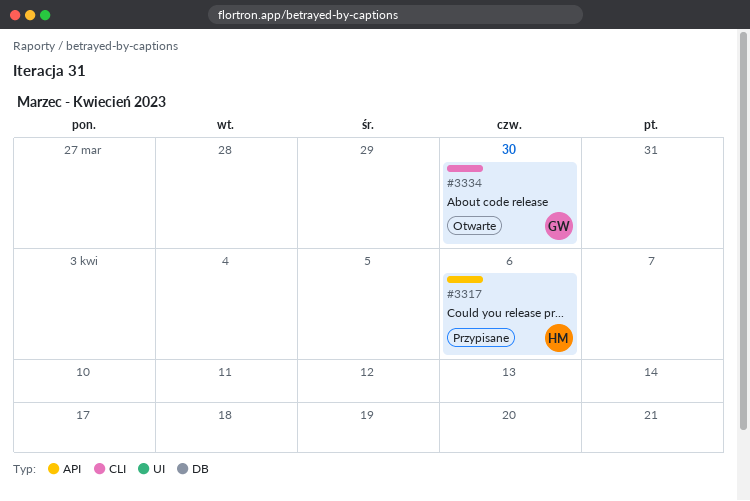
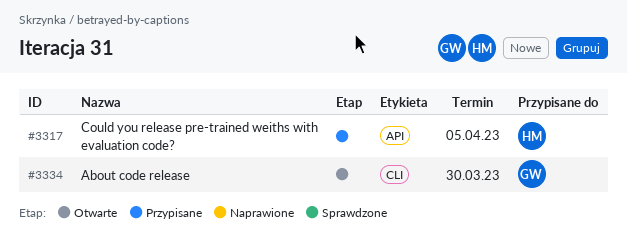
#3317, due: Apr 6 -> Apr 5

